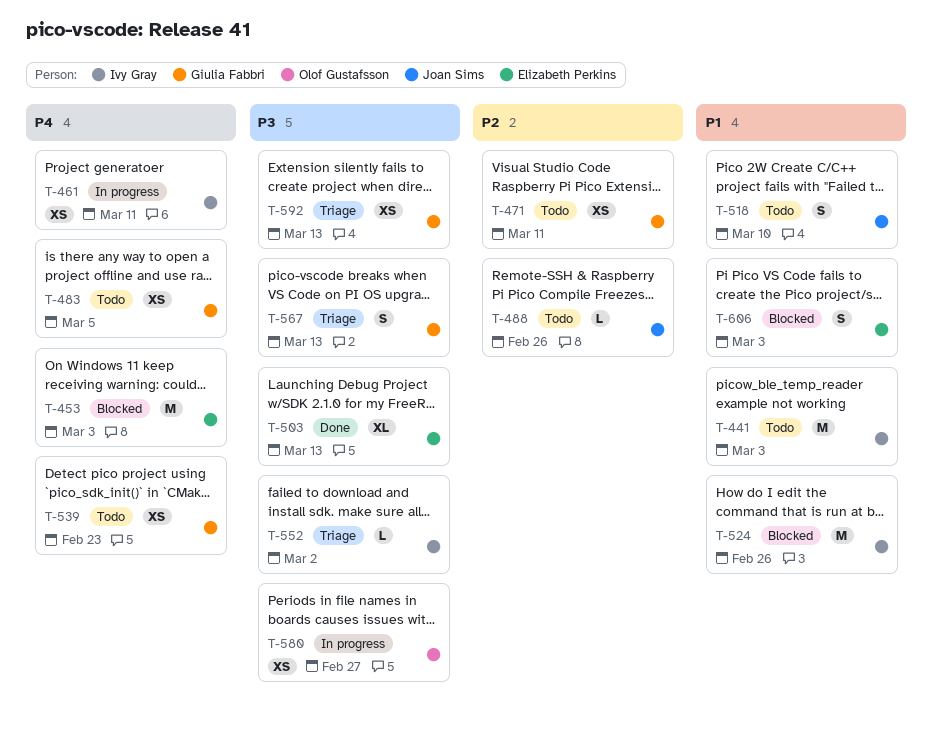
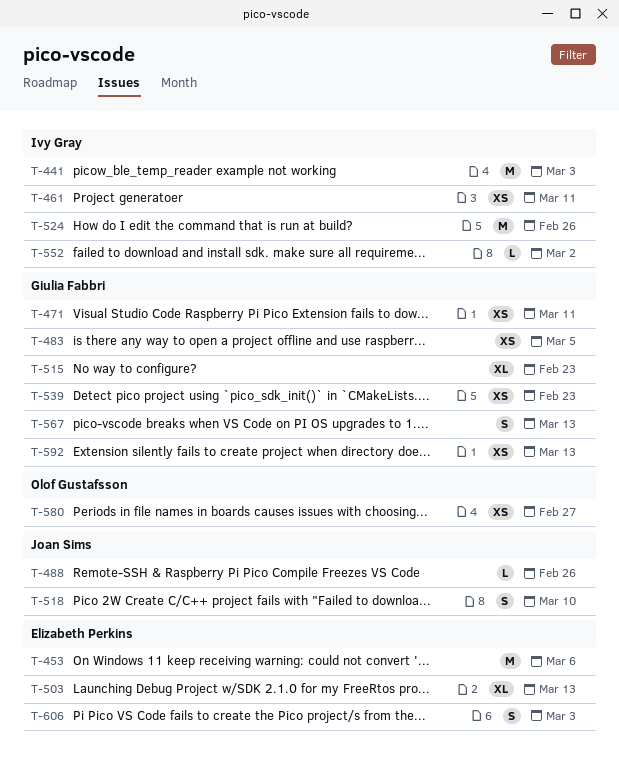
T-453, due: Mar 3 -> Mar 6
T-515: none -> present

